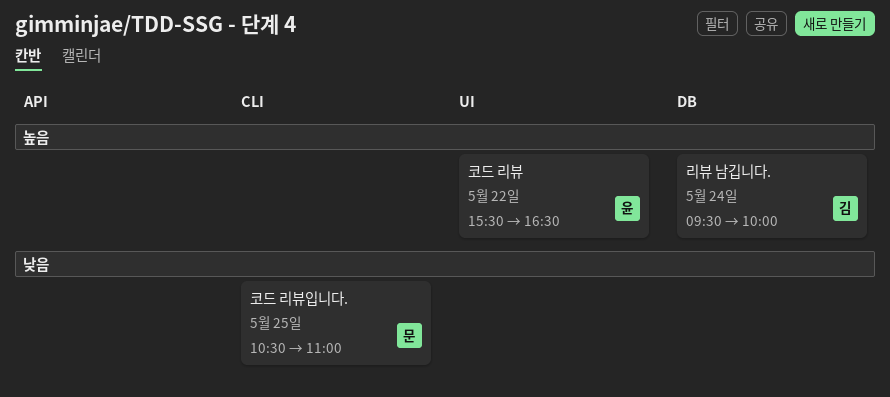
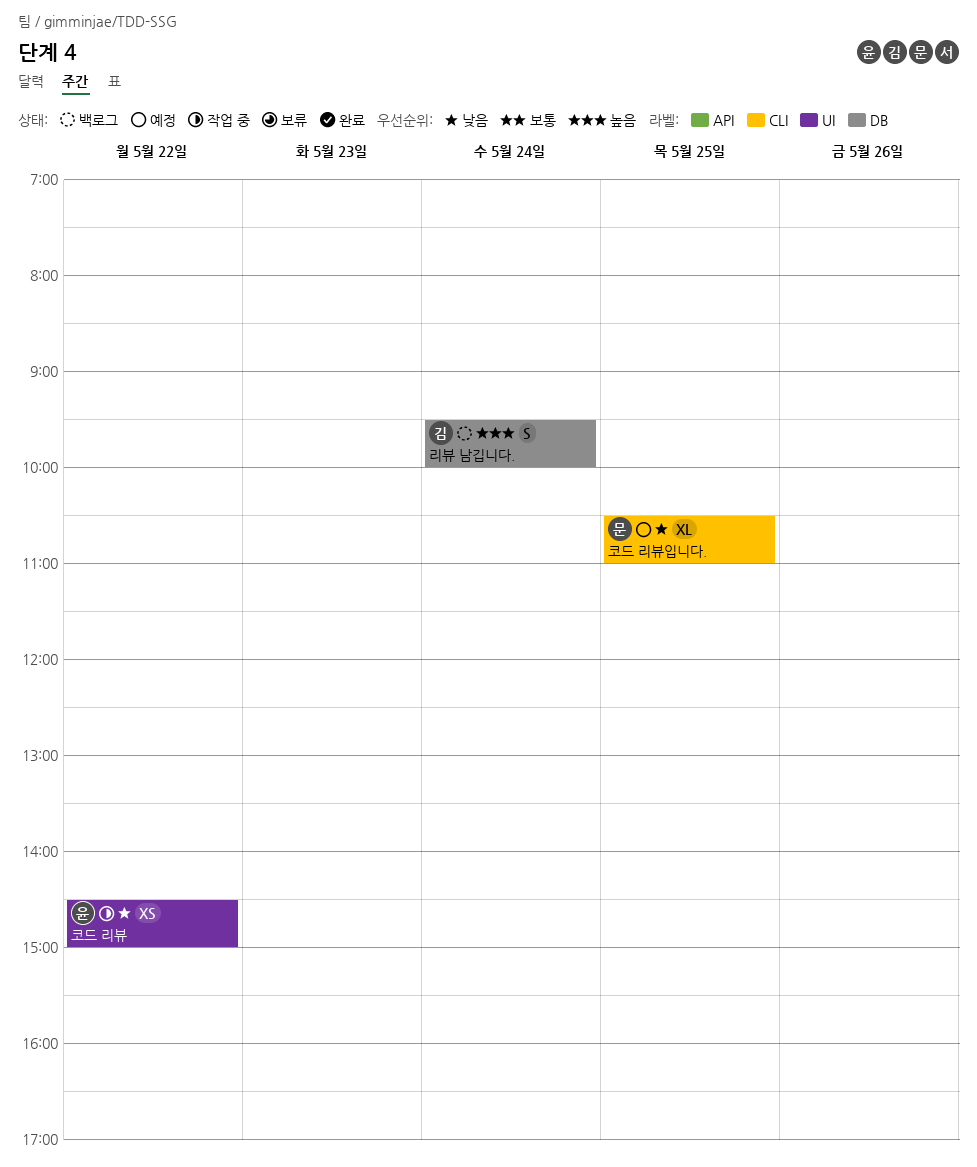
코드 리뷰, priority: 높음 -> 낮음
코드 리뷰, begins: 15:30 -> 14:30
코드 리뷰, ends: 16:30 -> 15:00

